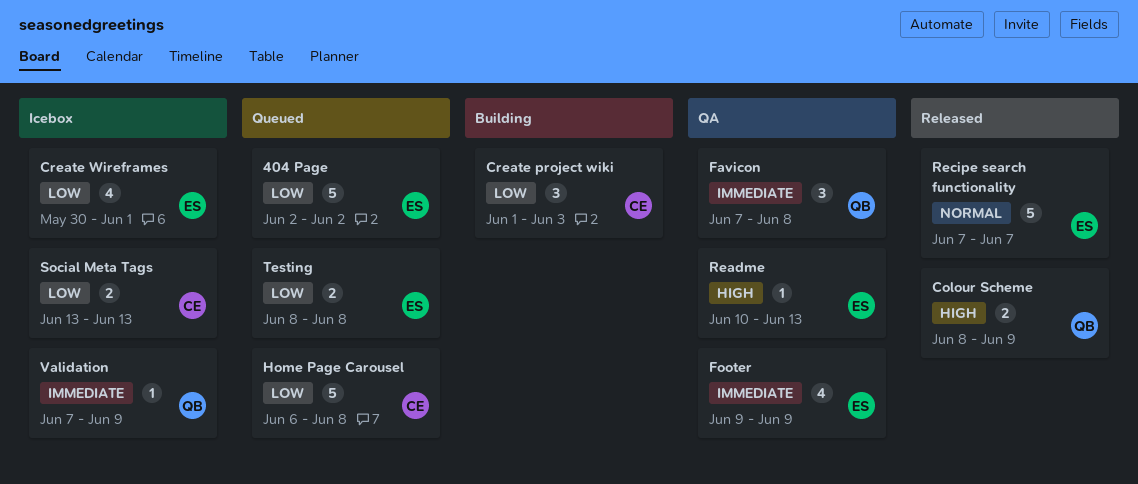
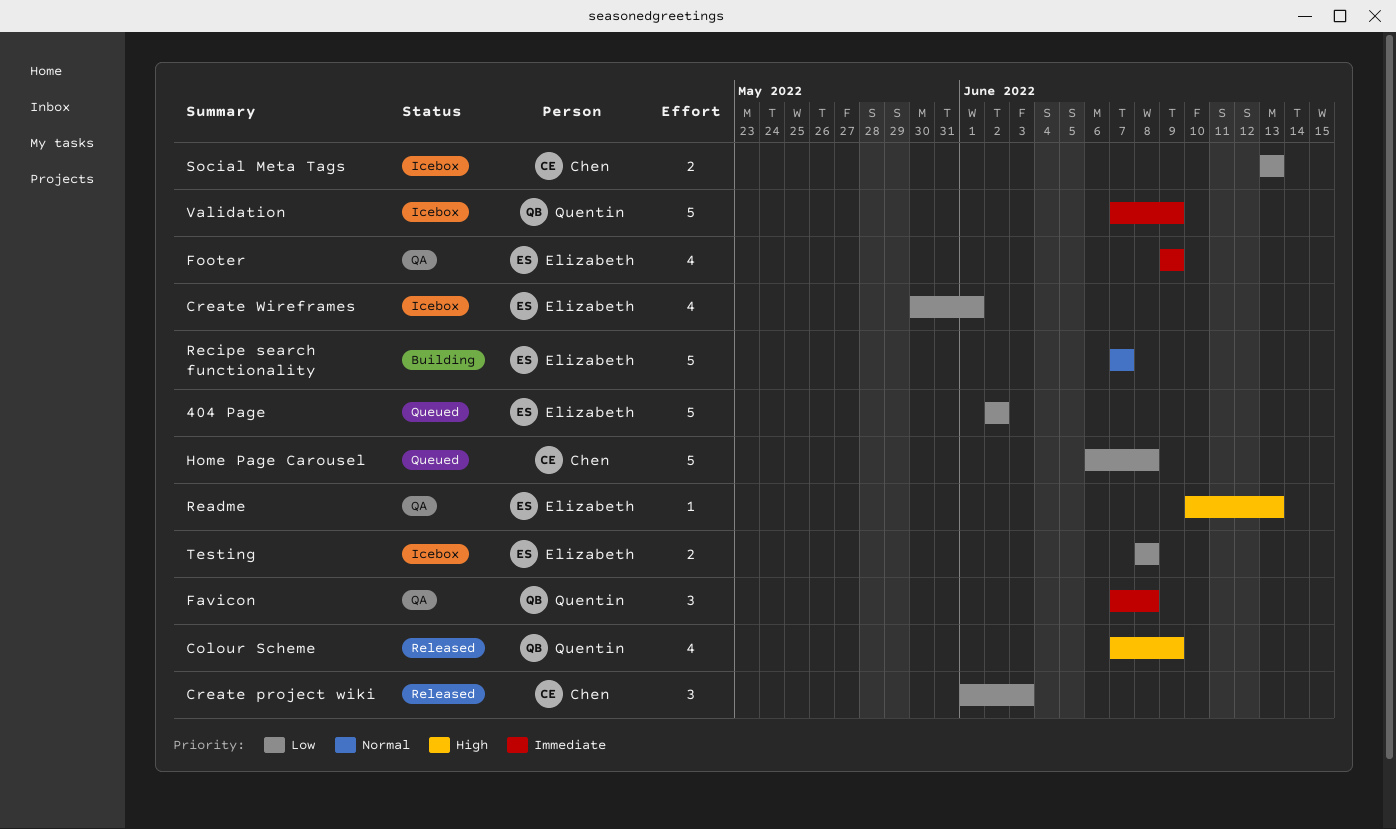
Colour Scheme, estimate: 2 -> 4
Colour Scheme, start: Jun 8 -> Jun 7
Create project wiki, status: Building -> Released
Recipe search functionality, status: Released -> Building
Testing, status: Queued -> Icebox
Validation, estimate: 1 -> 5

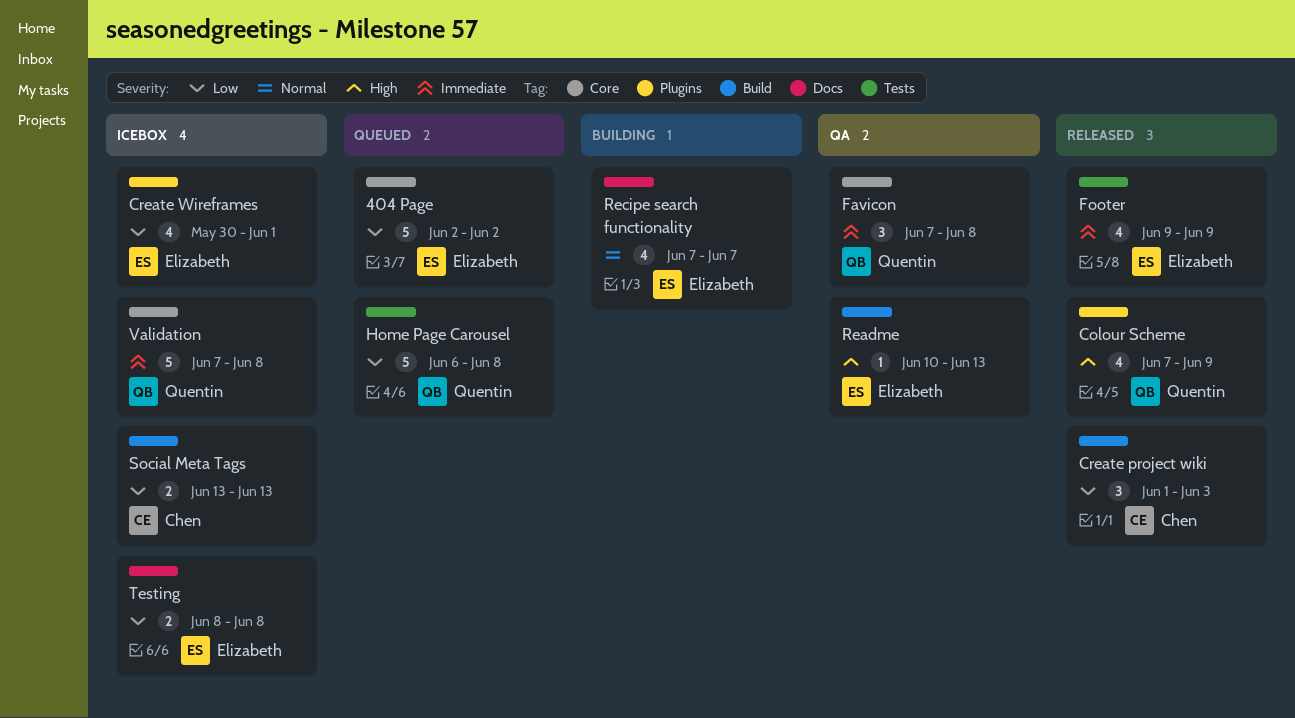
Footer, status: QA -> Released
Home Page Carousel, owner: Chen -> Quentin
Recipe search functionality, estimate: 5 -> 4
Validation, due: Jun 9 -> Jun 8

